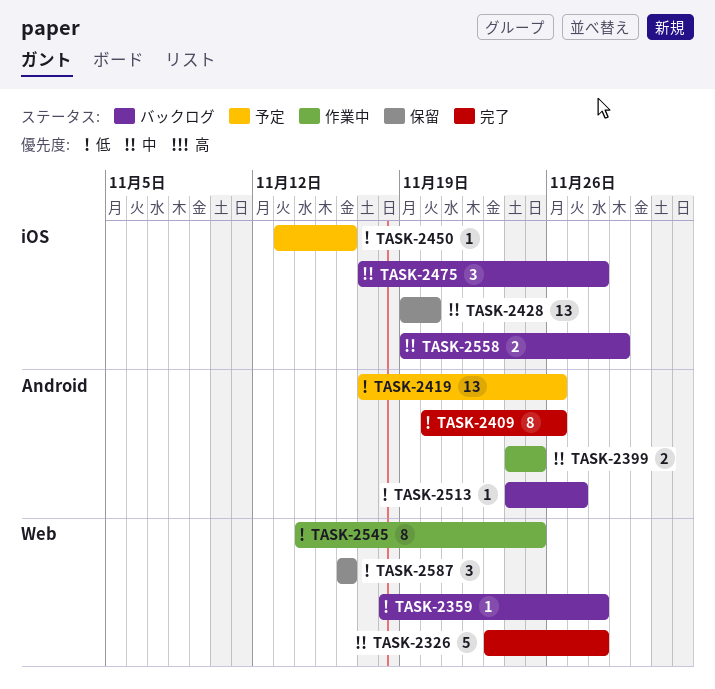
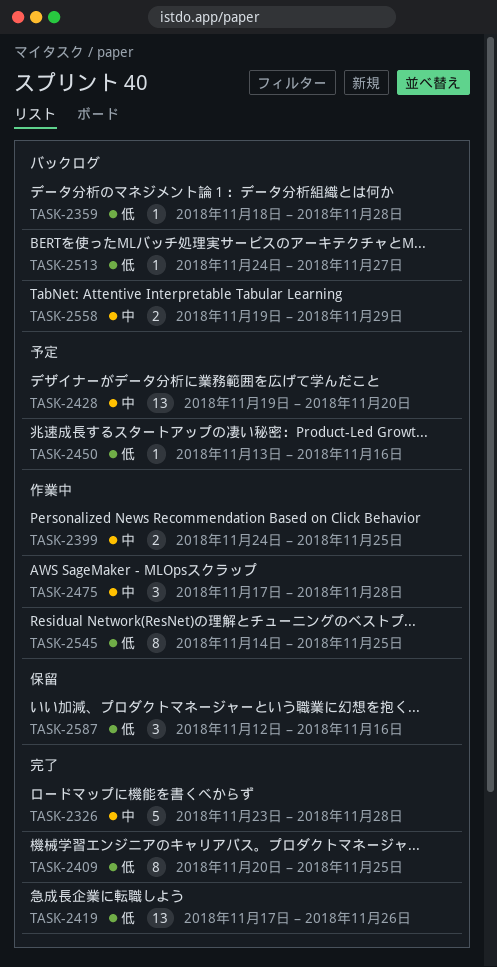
TASK-2409, due: Nov 26 -> Nov 25
TASK-2419, status: 予定 -> 完了
TASK-2428, status: 保留 -> 予定
TASK-2475, status: バックログ -> 作業中
TASK-2587, start: Nov 16 -> Nov 12

